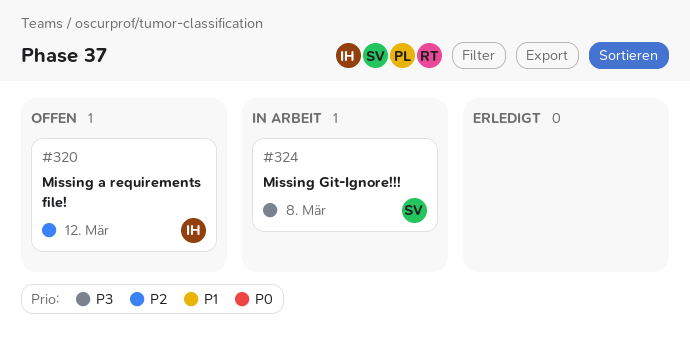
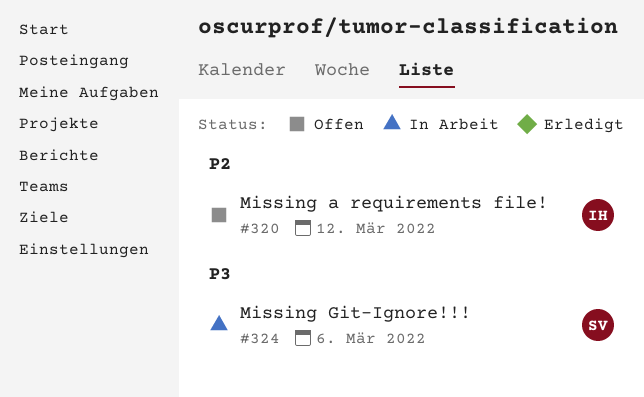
#324, due: Mar 8 -> Mar 6

